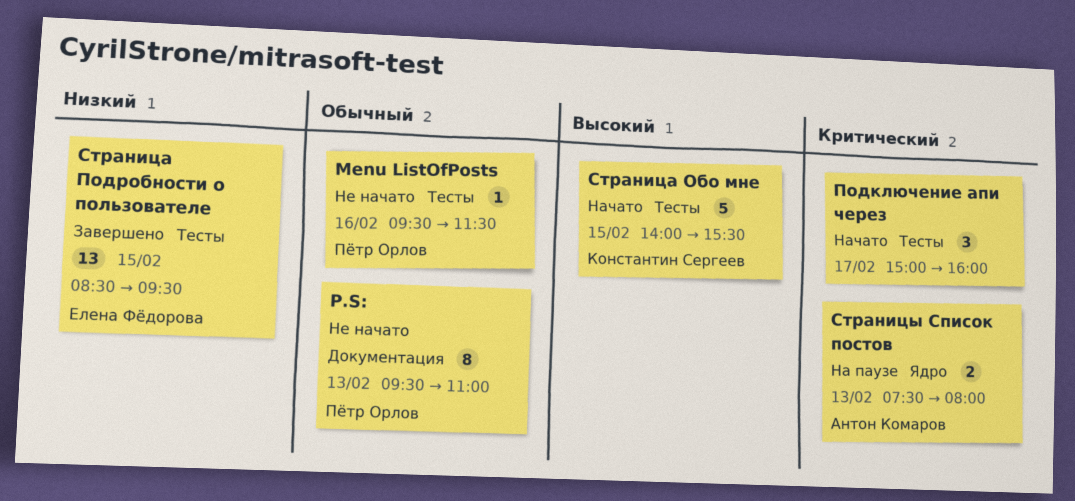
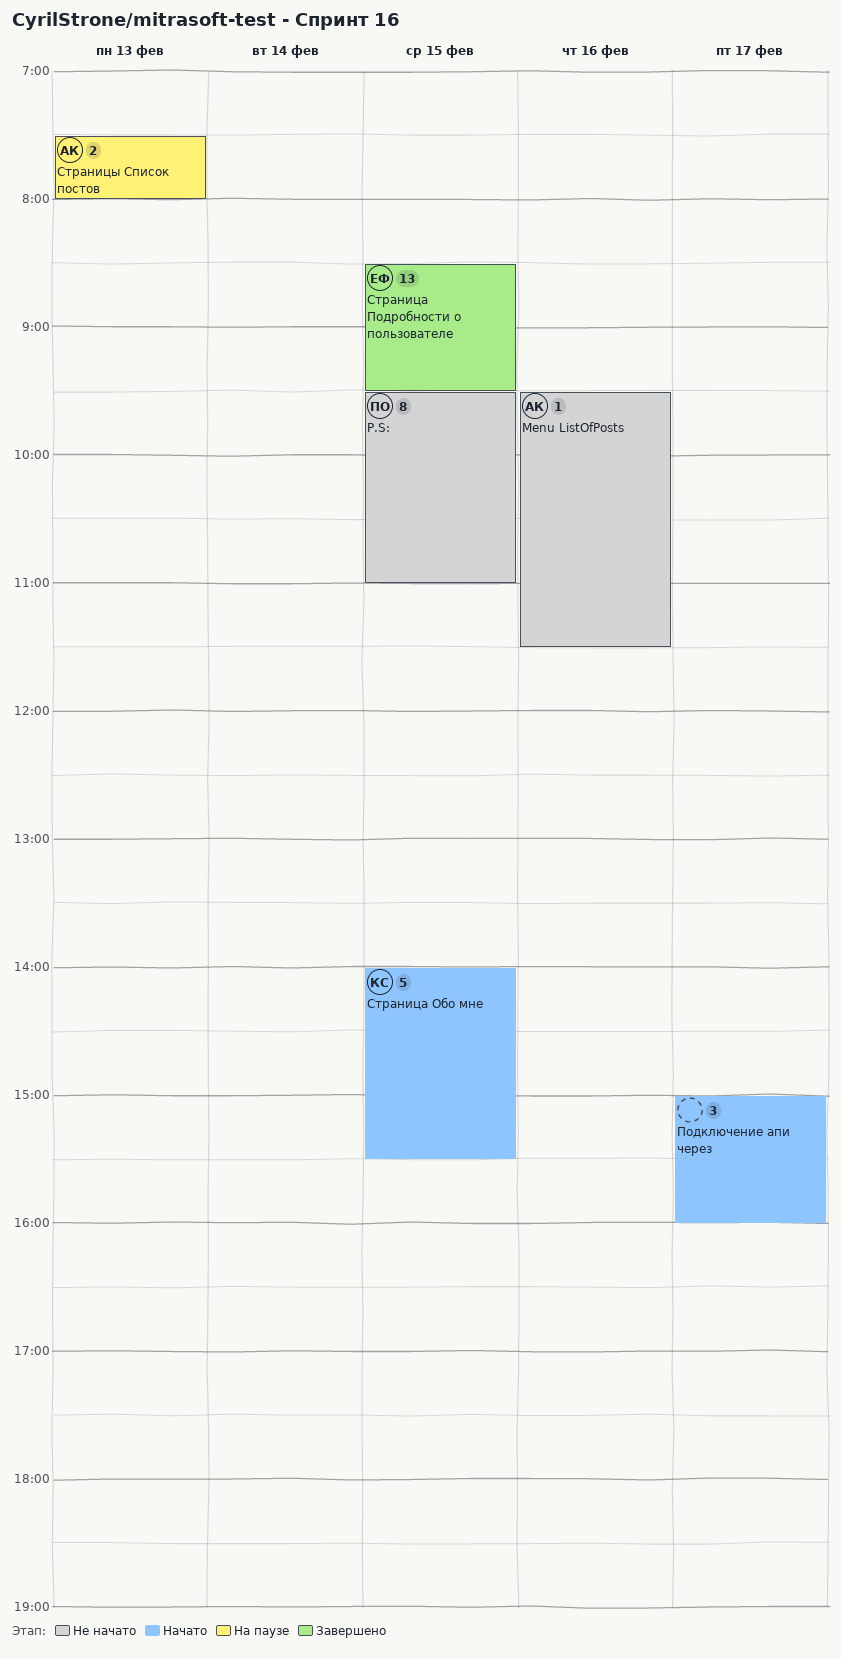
Menu ListOfPosts, owner: Пётр Орлов -> Антон Комаров
P.S:, day: Feb 13 -> Feb 15

